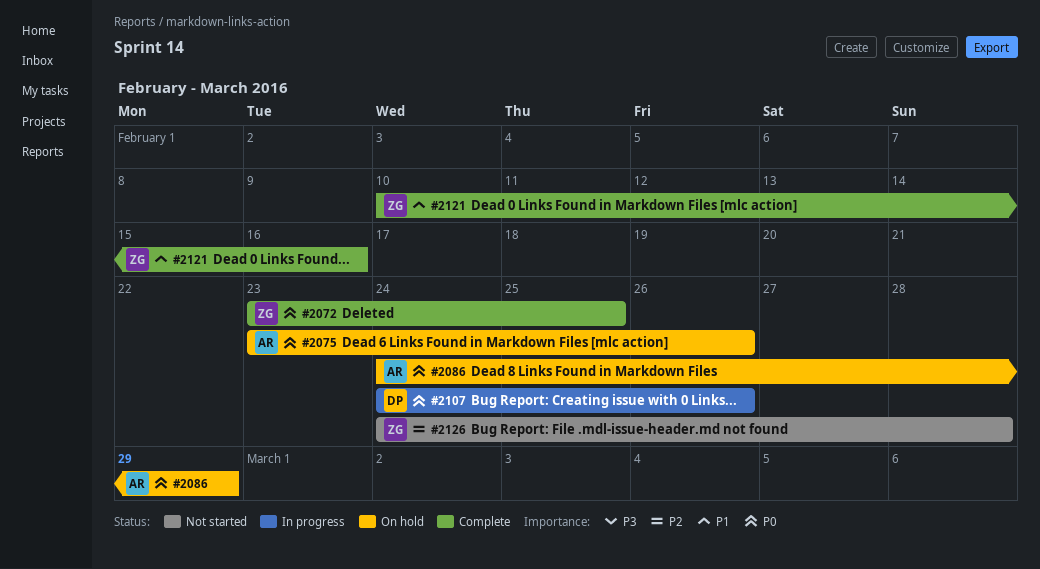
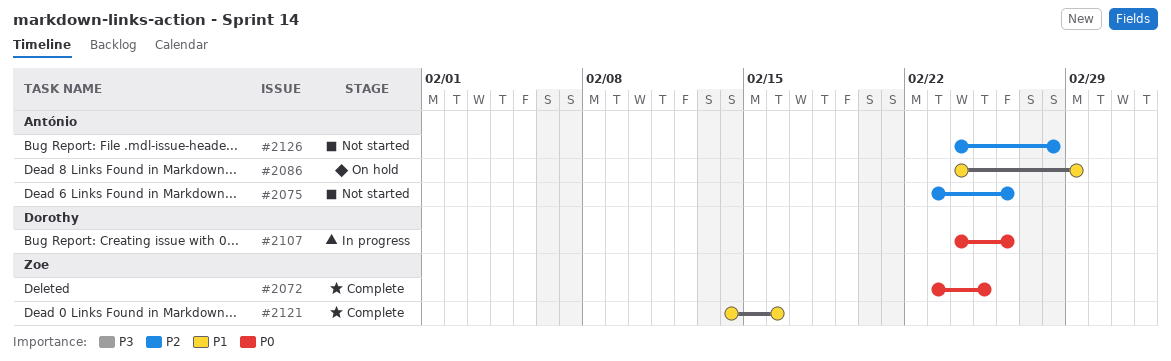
#2075, status: On hold -> Not started
#2075, priority: P0 -> P2
#2086, priority: P0 -> P1
#2121, start: Feb 10 -> Feb 14
#2126, owner: Zoe -> António

